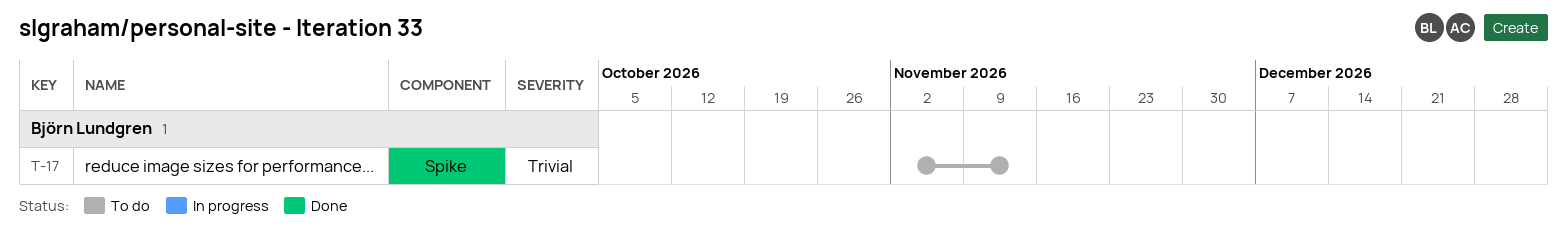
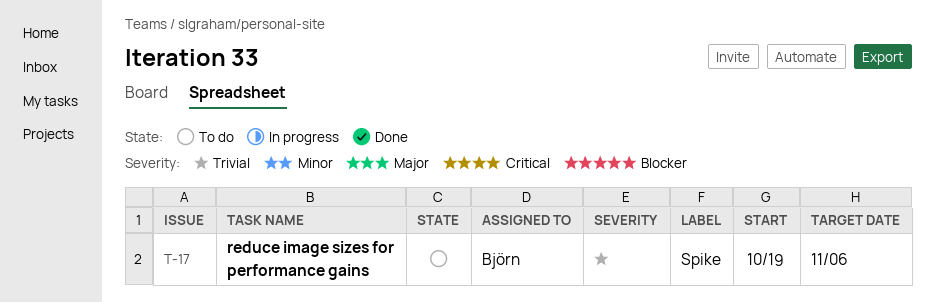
T-17, start: Nov 2 -> Oct 19
T-17, due: Nov 13 -> Nov 6

